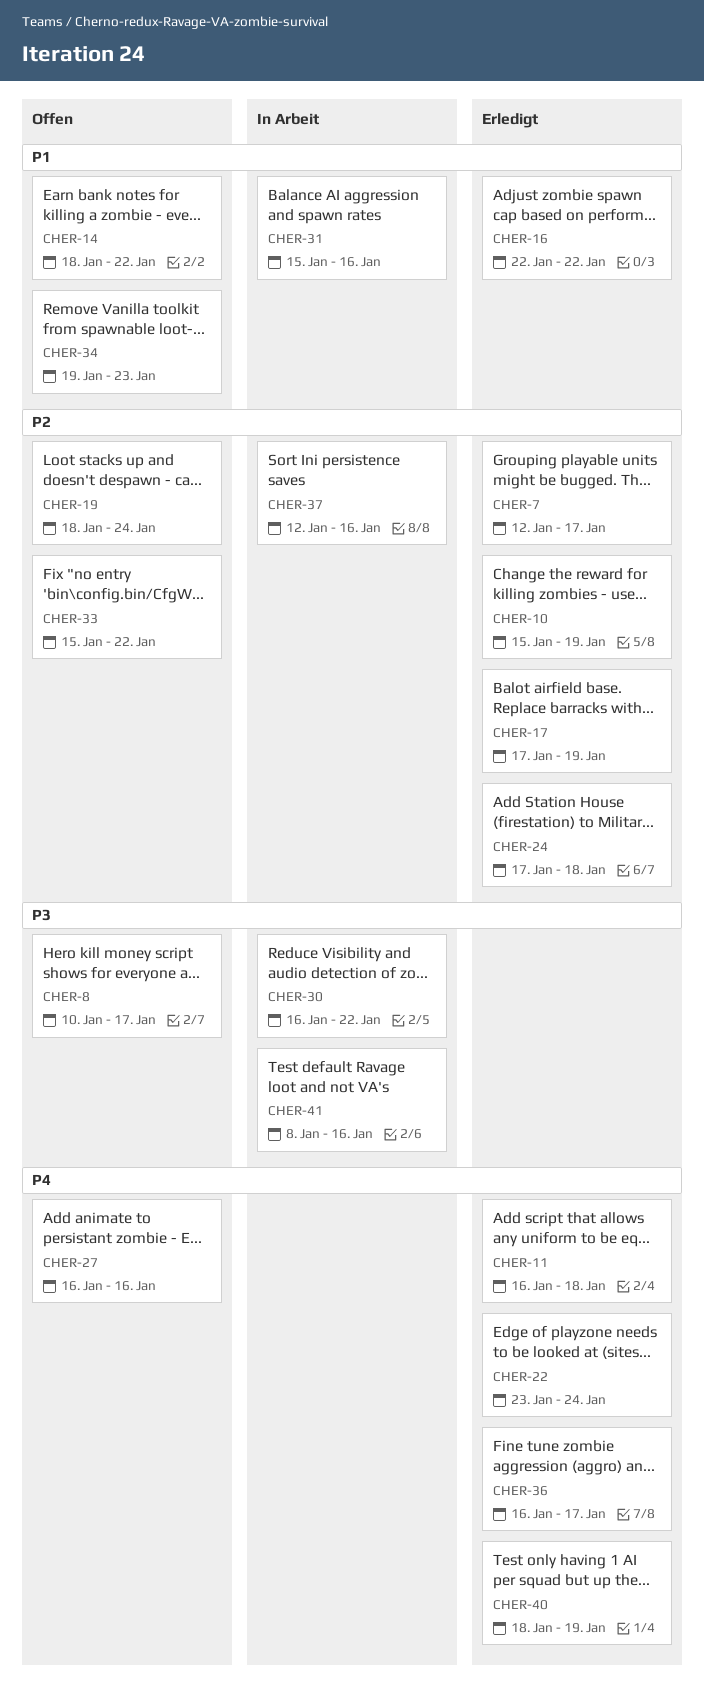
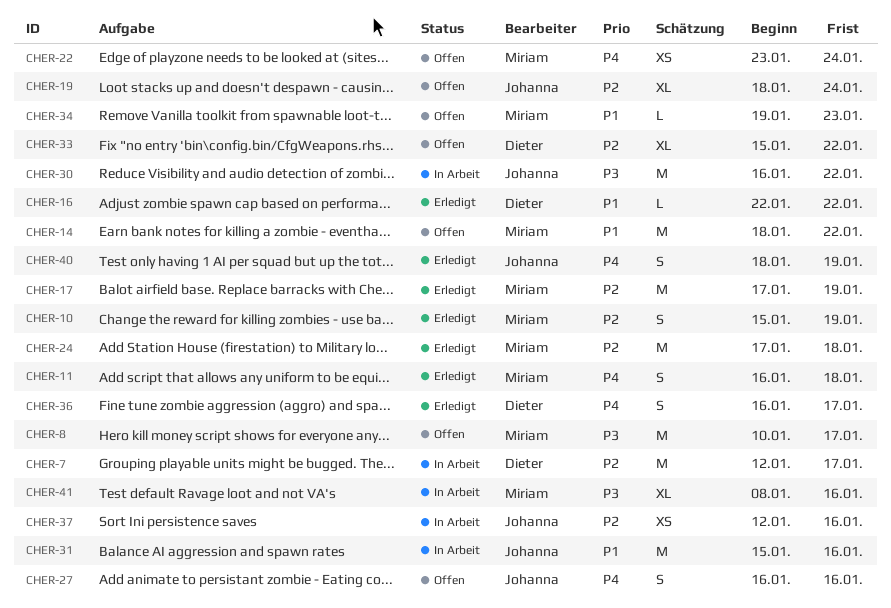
CHER-7, status: Erledigt -> In Arbeit
CHER-22, status: Erledigt -> Offen

